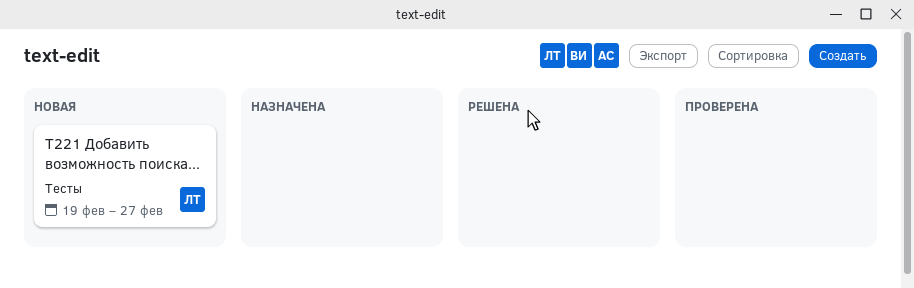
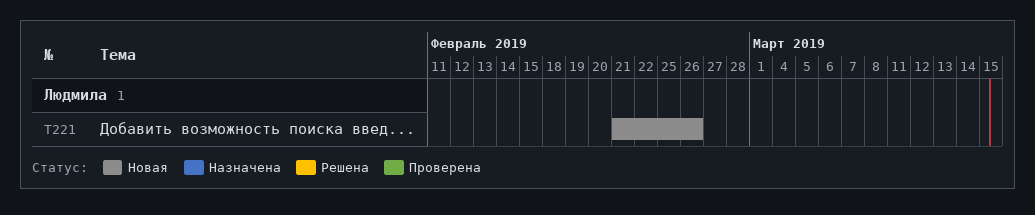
T221, start: Feb 19 -> Feb 21
T221, due: Feb 27 -> Feb 26

